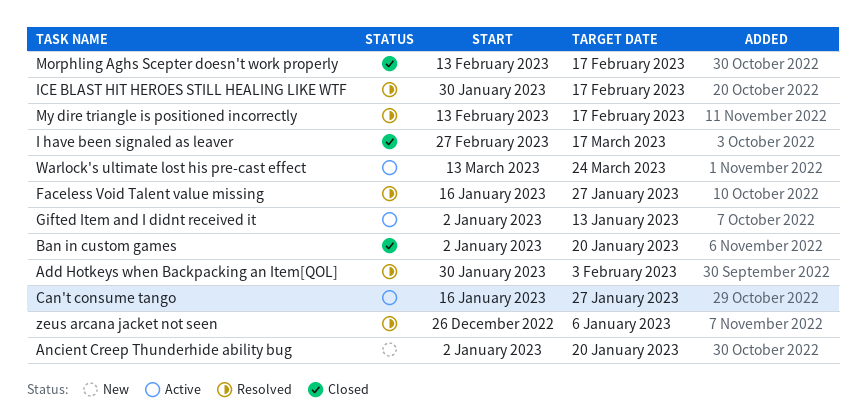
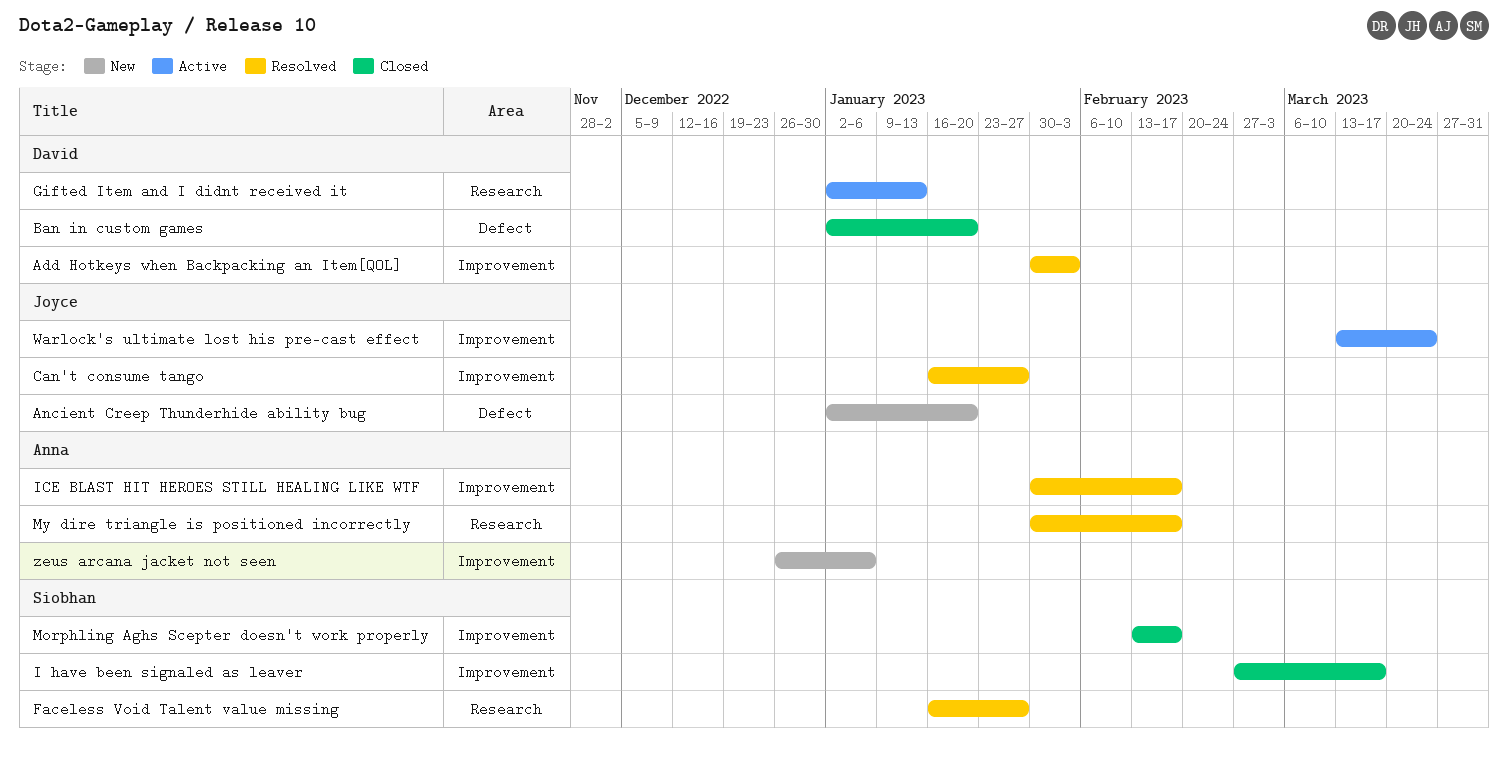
Can't consume tango, status: Active -> Resolved
My dire triangle is positioned incorrectly, start: Feb 13 -> Jan 30
zeus arcana jacket not seen, status: Resolved -> New

